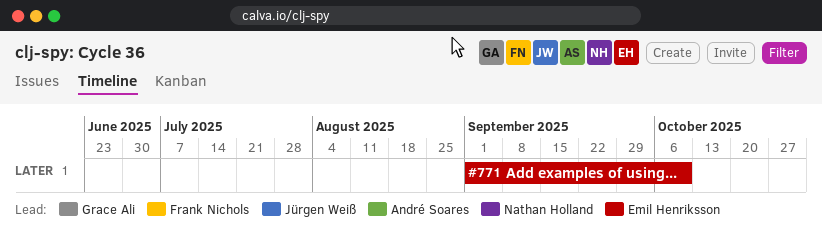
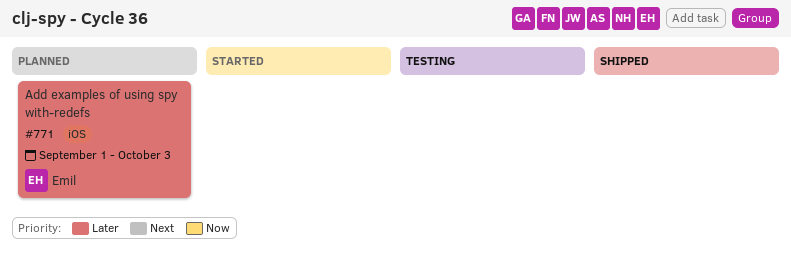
#771, due: Oct 10 -> Oct 3

